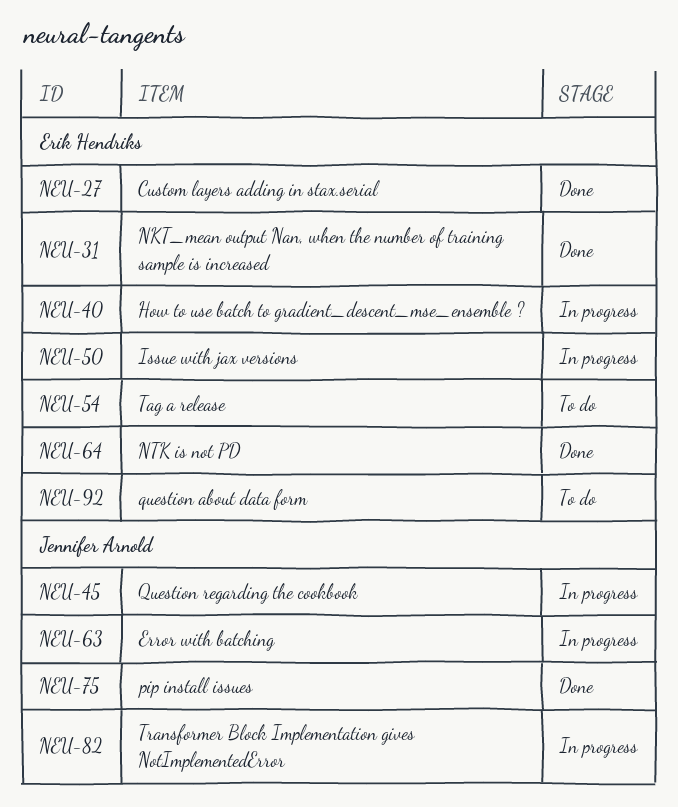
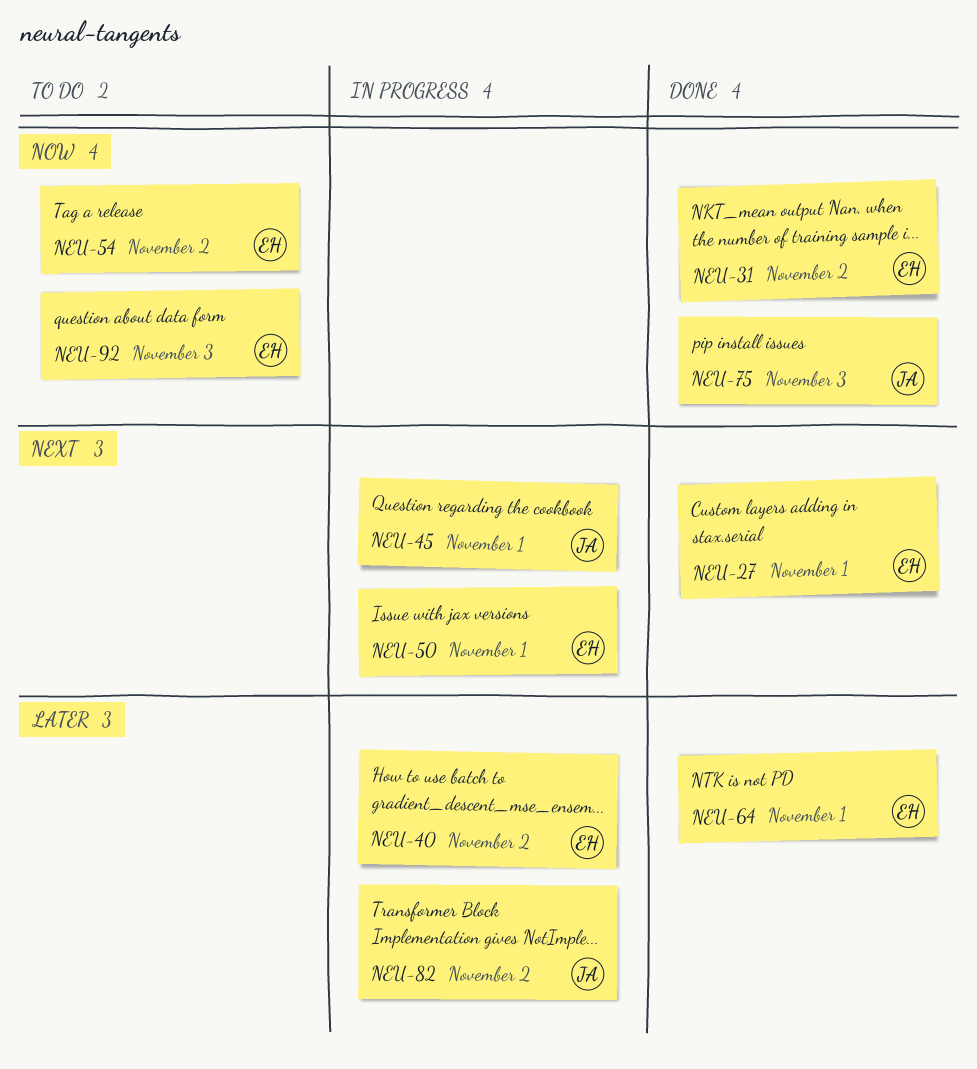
NEU-63: present -> none

